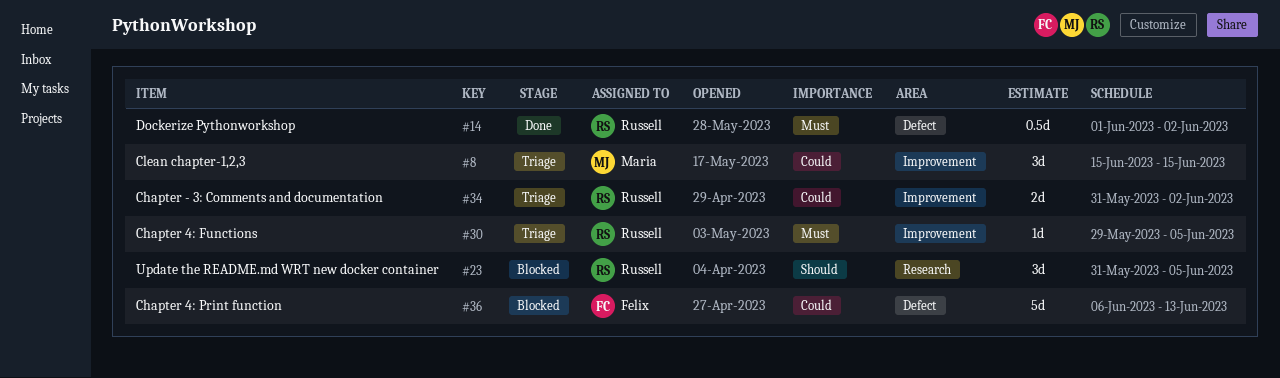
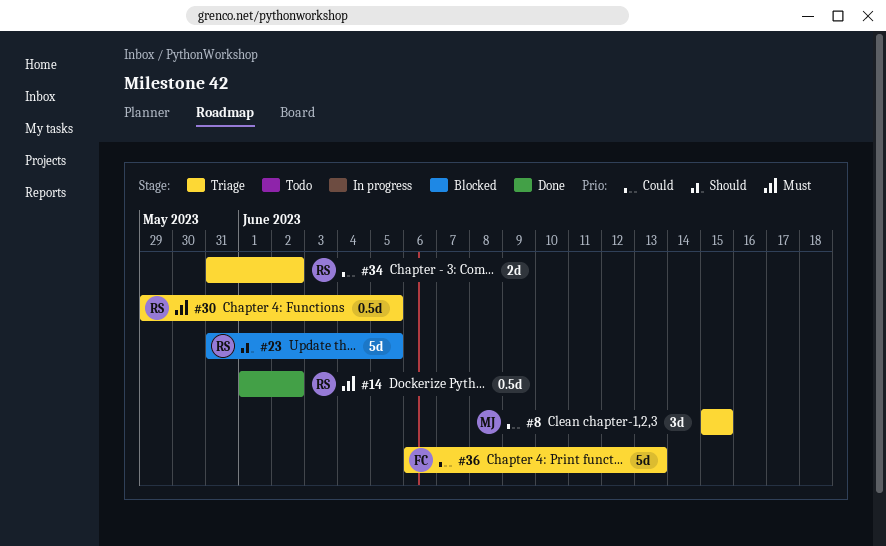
#23, estimate: 3d -> 5d
#30, estimate: 1d -> 0.5d
#36, status: Blocked -> Triage

